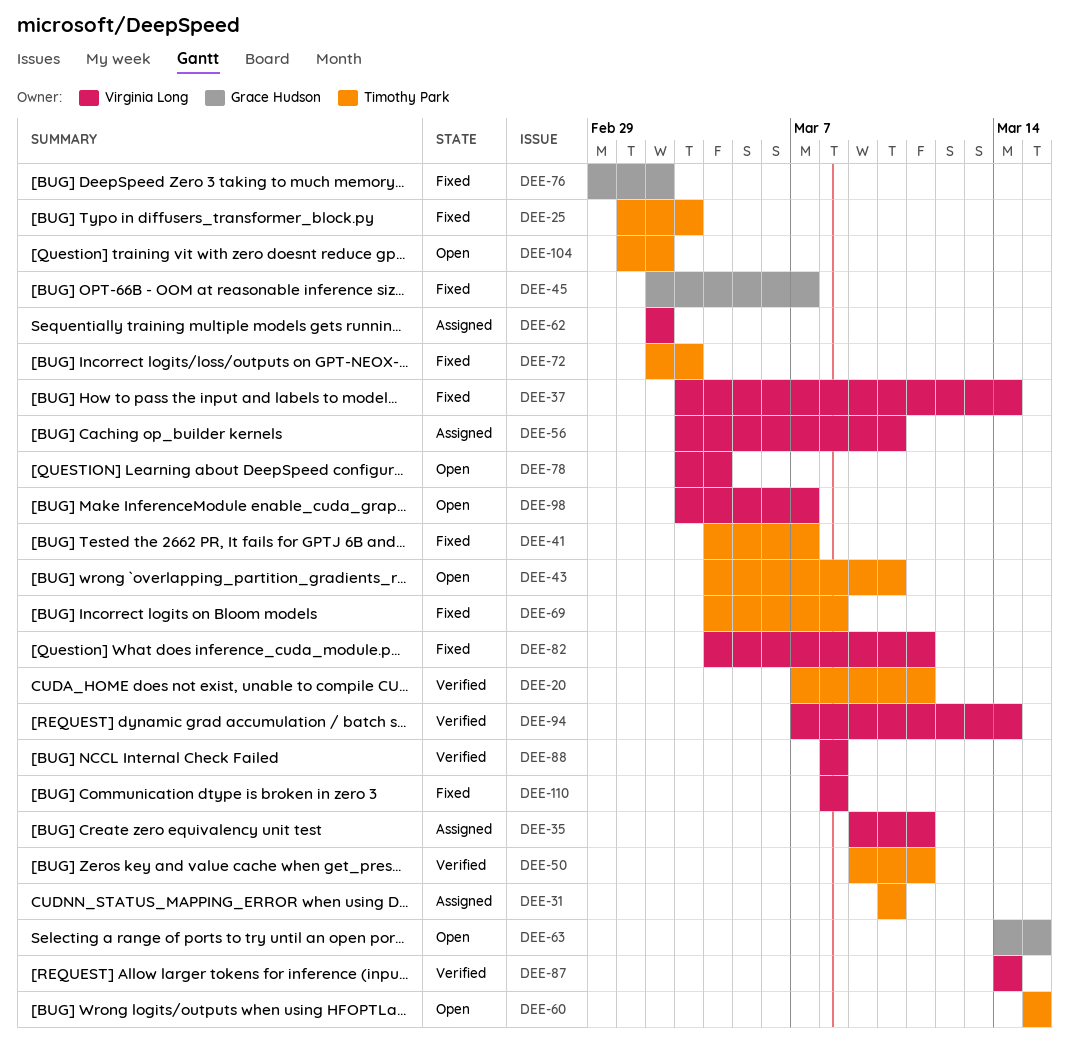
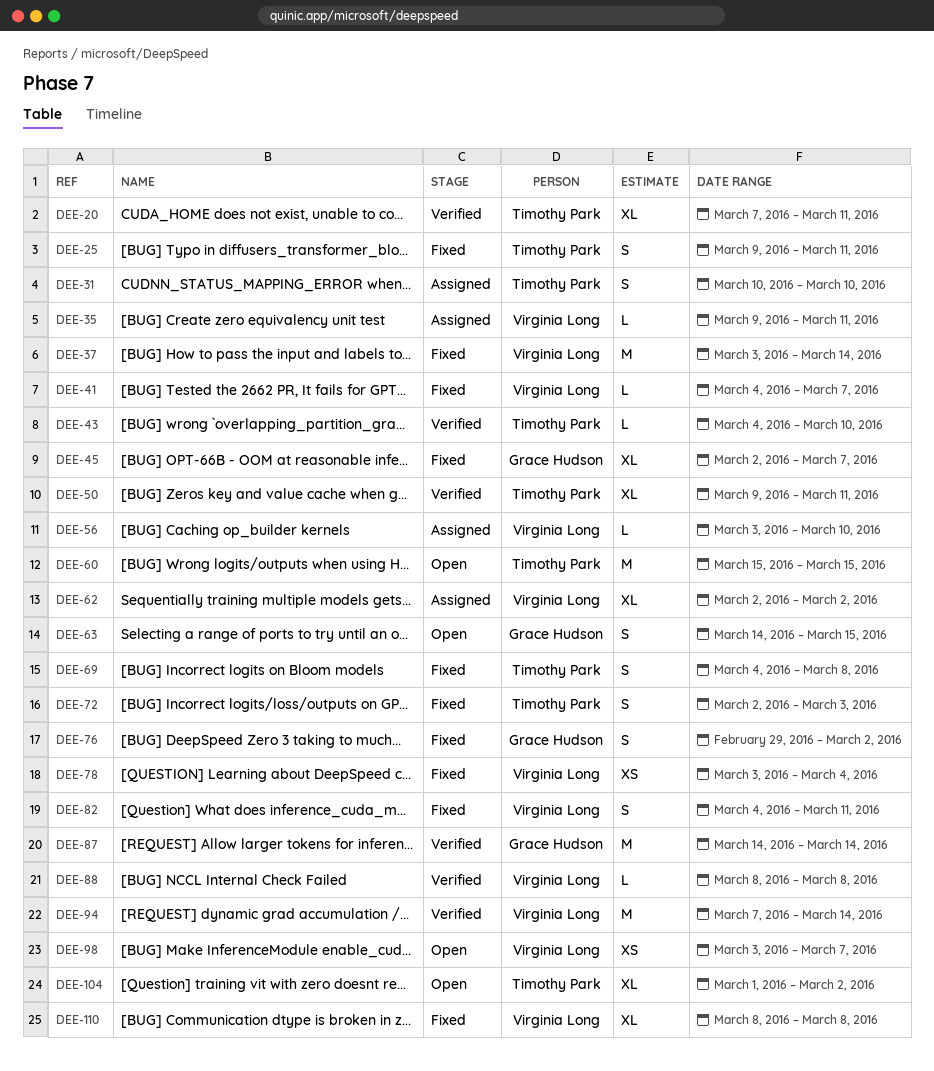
DEE-25, start: Mar 1 -> Mar 9
DEE-25, due: Mar 3 -> Mar 11
DEE-41, owner: Timothy Park -> Virginia Long
DEE-43, status: Open -> Verified
DEE-78, status: Open -> Fixed
DEE-87, owner: Virginia Long -> Grace Hudson

